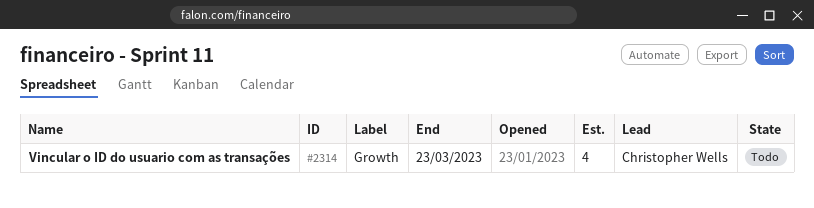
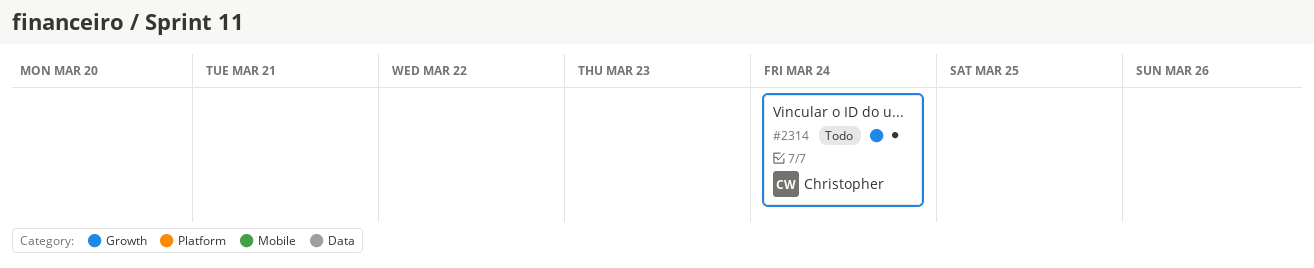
#2314, estimate: 4 -> 1
#2314, due: Mar 23 -> Mar 24

